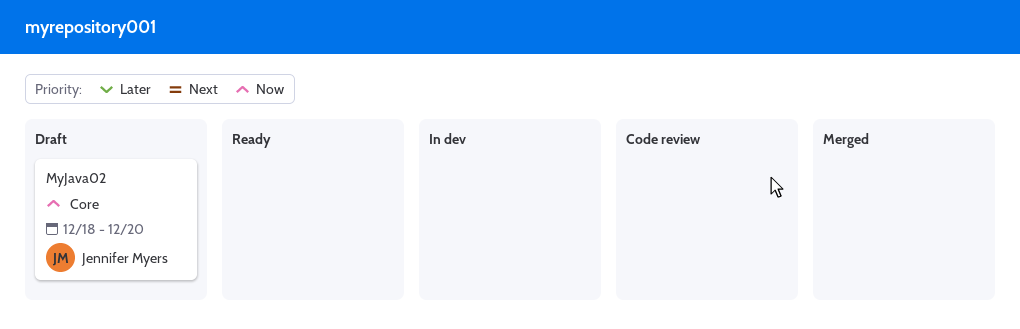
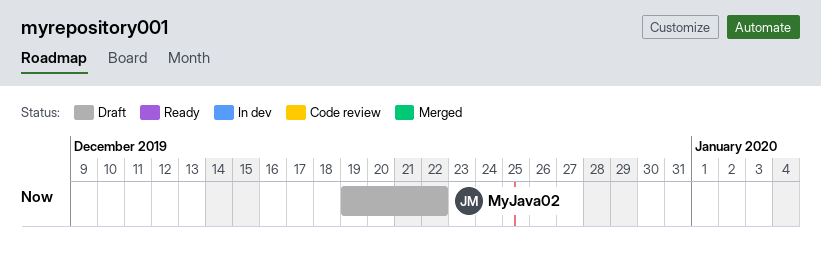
MyJava02, start: Dec 18 -> Dec 19
MyJava02, due: Dec 20 -> Dec 22

